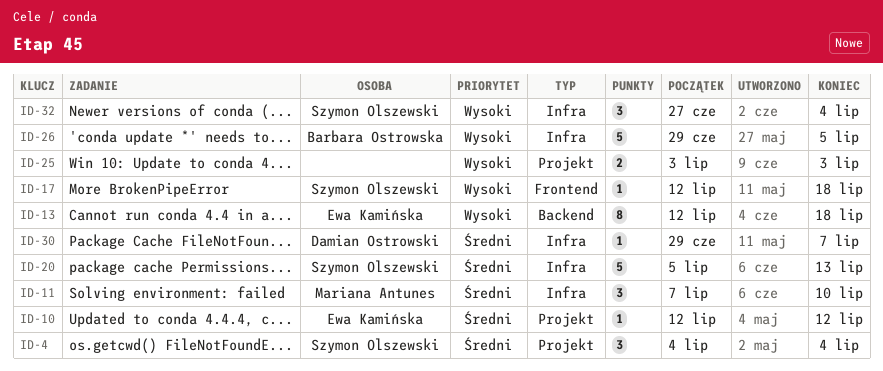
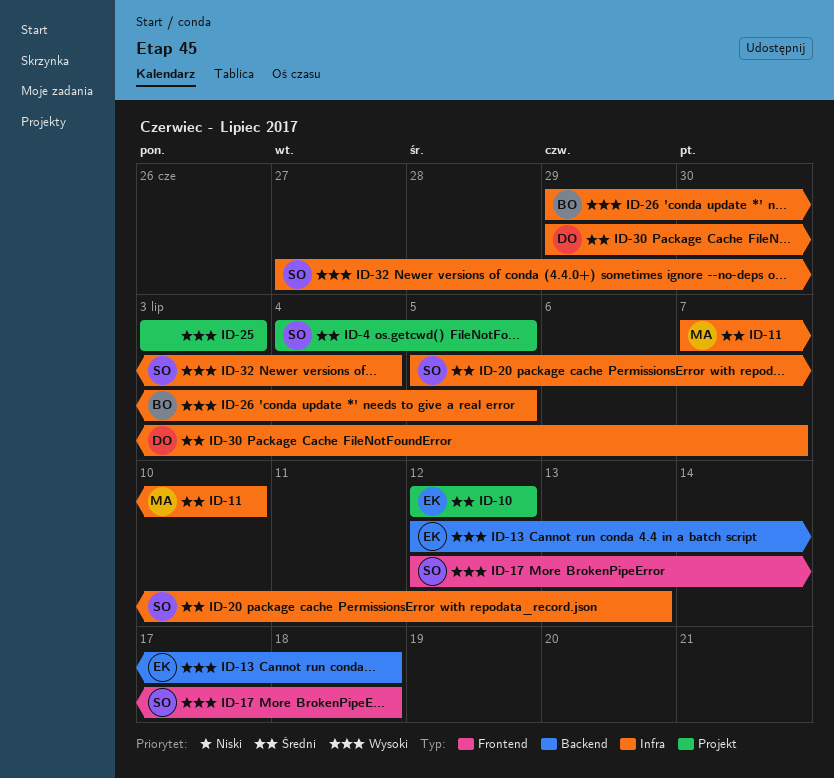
ID-4, due: Jul 4 -> Jul 5

